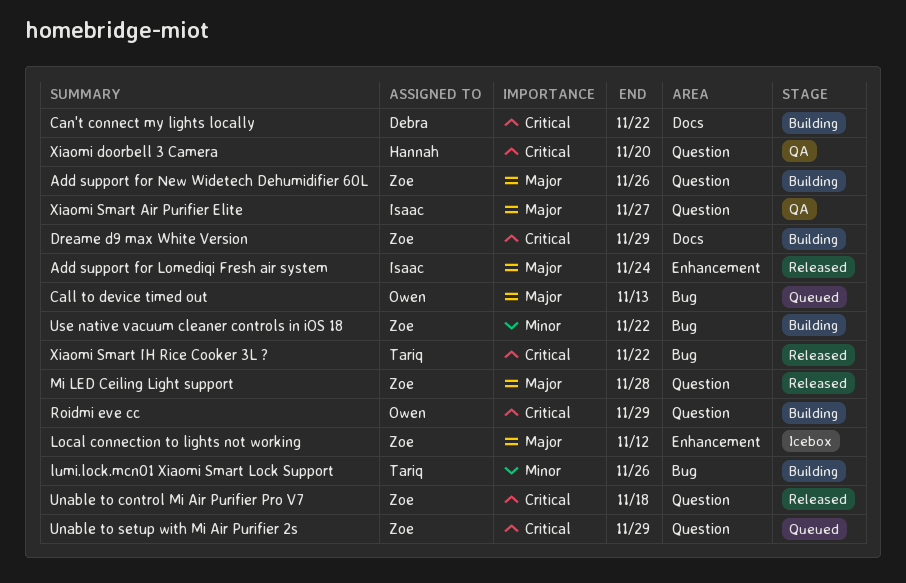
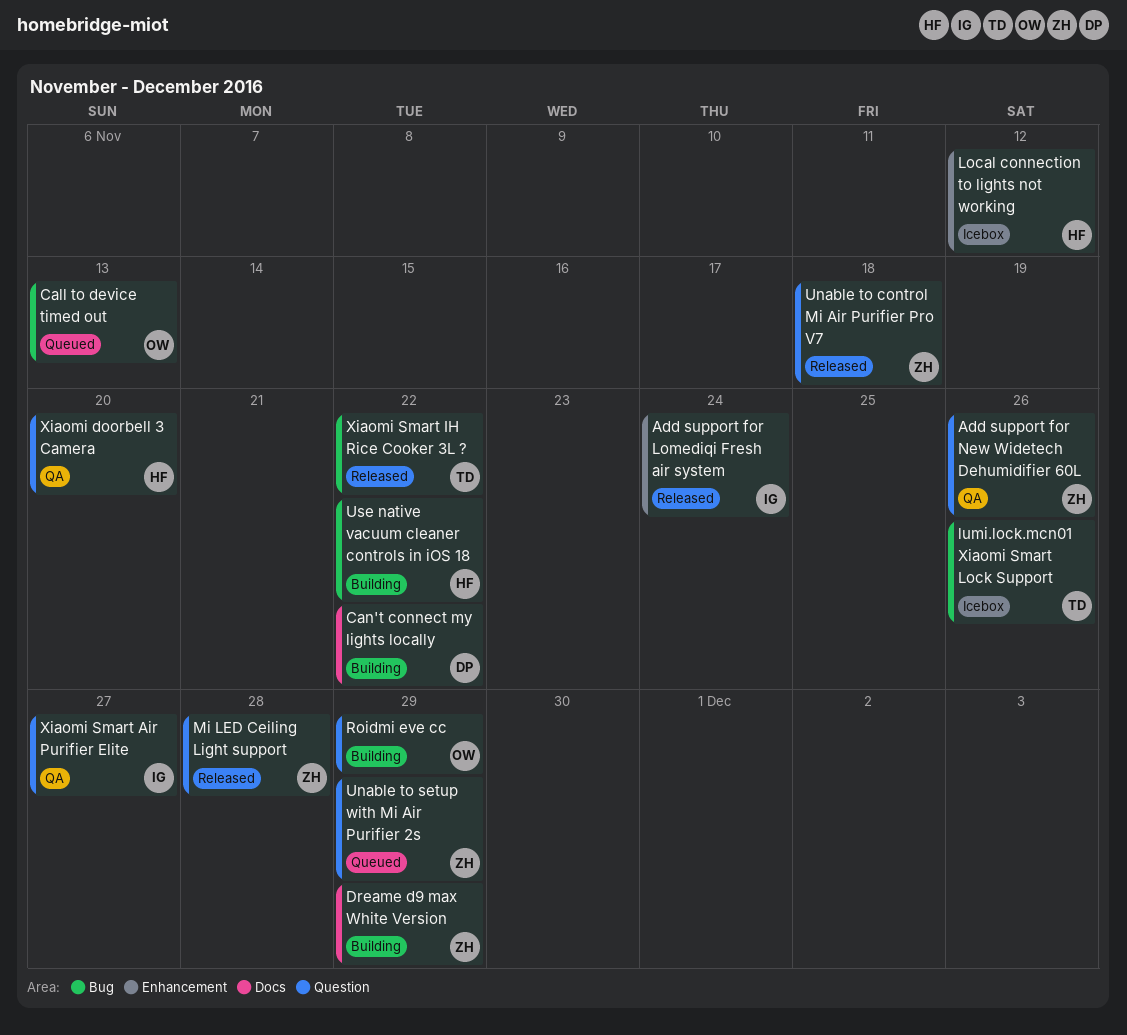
Add support for New Widetech Dehumidifier 60L, status: Building -> QA
Local connection to lights not working, owner: Zoe -> Hannah
lumi.lock.mcn01 Xiaomi Smart Lock Support, status: Building -> Icebox
Use native vacuum cleaner controls in iOS 18, owner: Zoe -> Hannah

